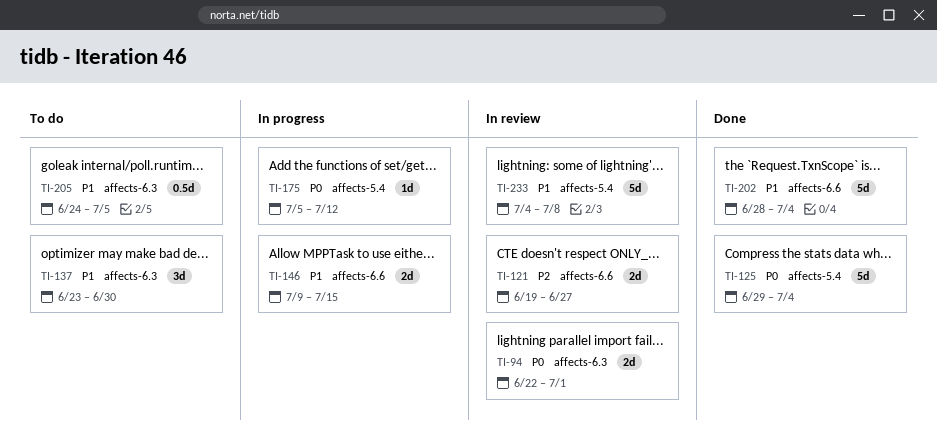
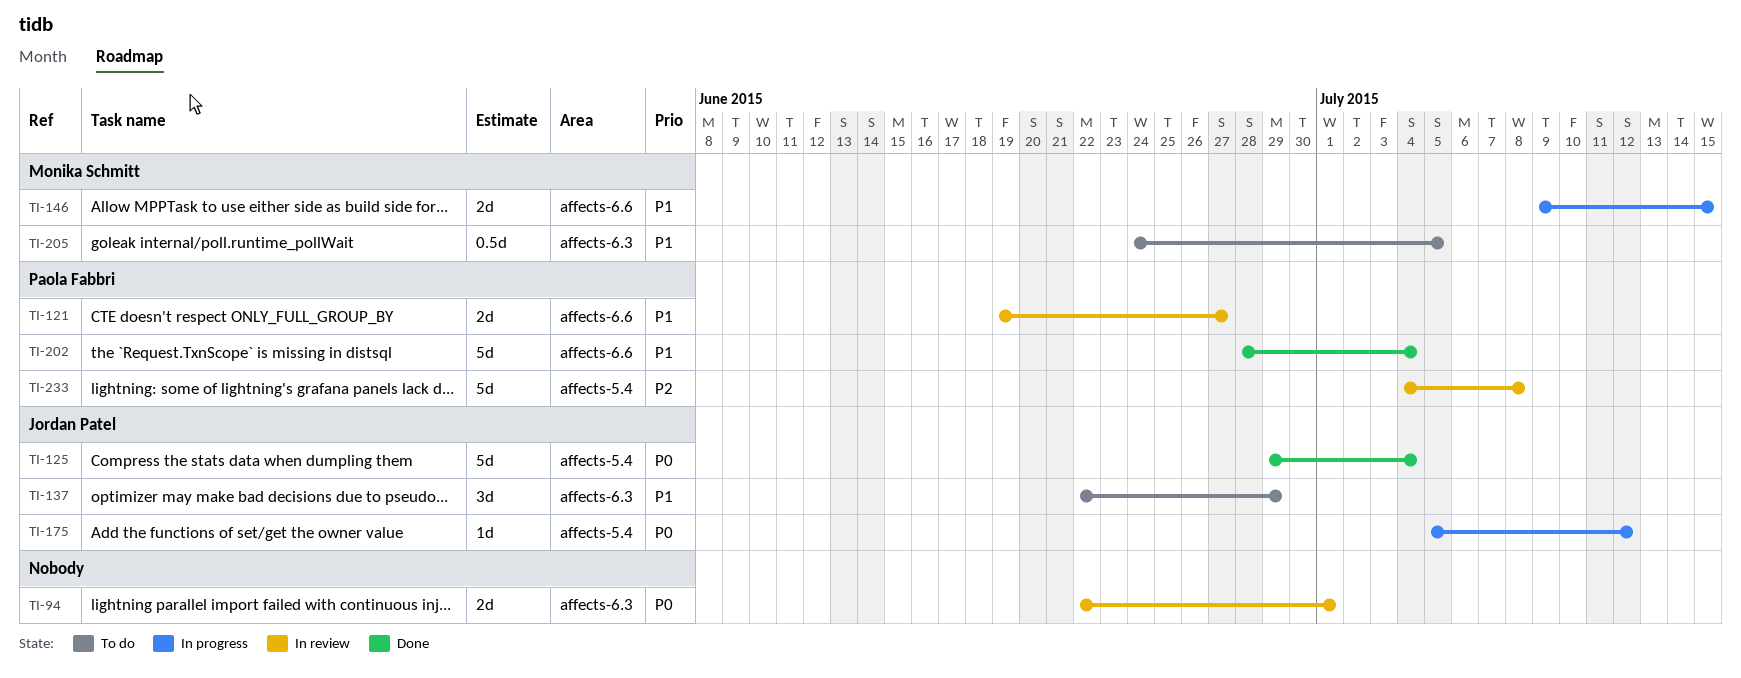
TI-121, priority: P2 -> P1
TI-137, start: Jun 23 -> Jun 22
TI-137, due: Jun 30 -> Jun 29
TI-233, priority: P1 -> P2

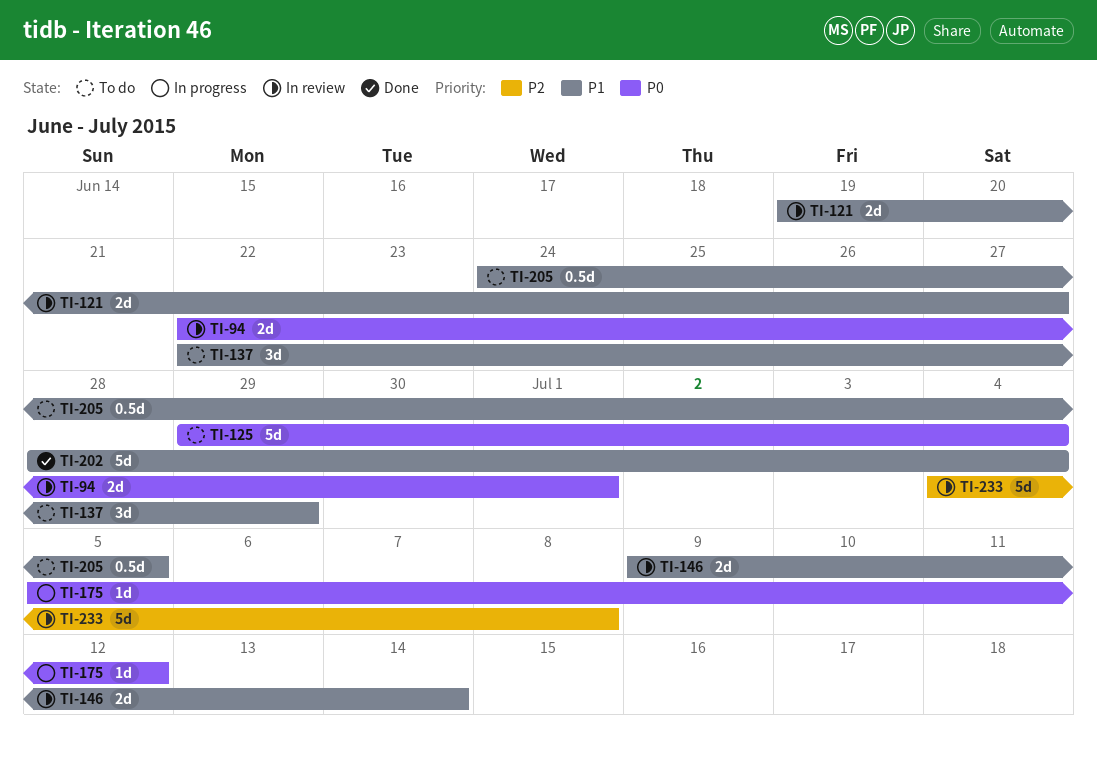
TI-125, status: Done -> To do
TI-146, status: In progress -> In review
TI-146, due: Jul 15 -> Jul 14

